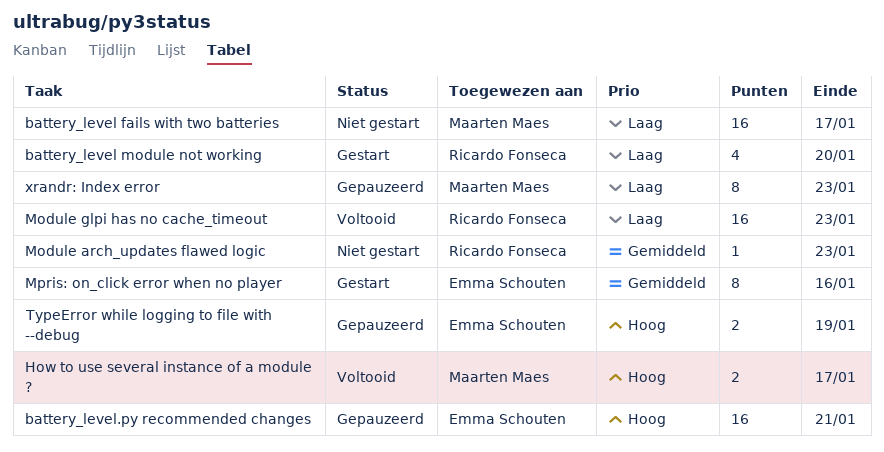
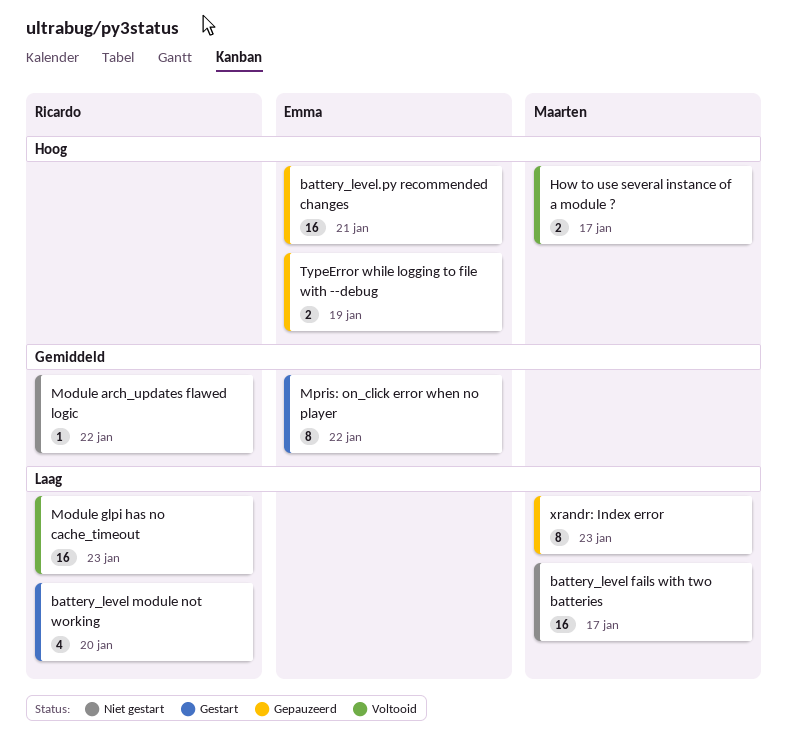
Module arch_updates flawed logic, due: Jan 23 -> Jan 22
Mpris: on_click error when no player, due: Jan 16 -> Jan 22

